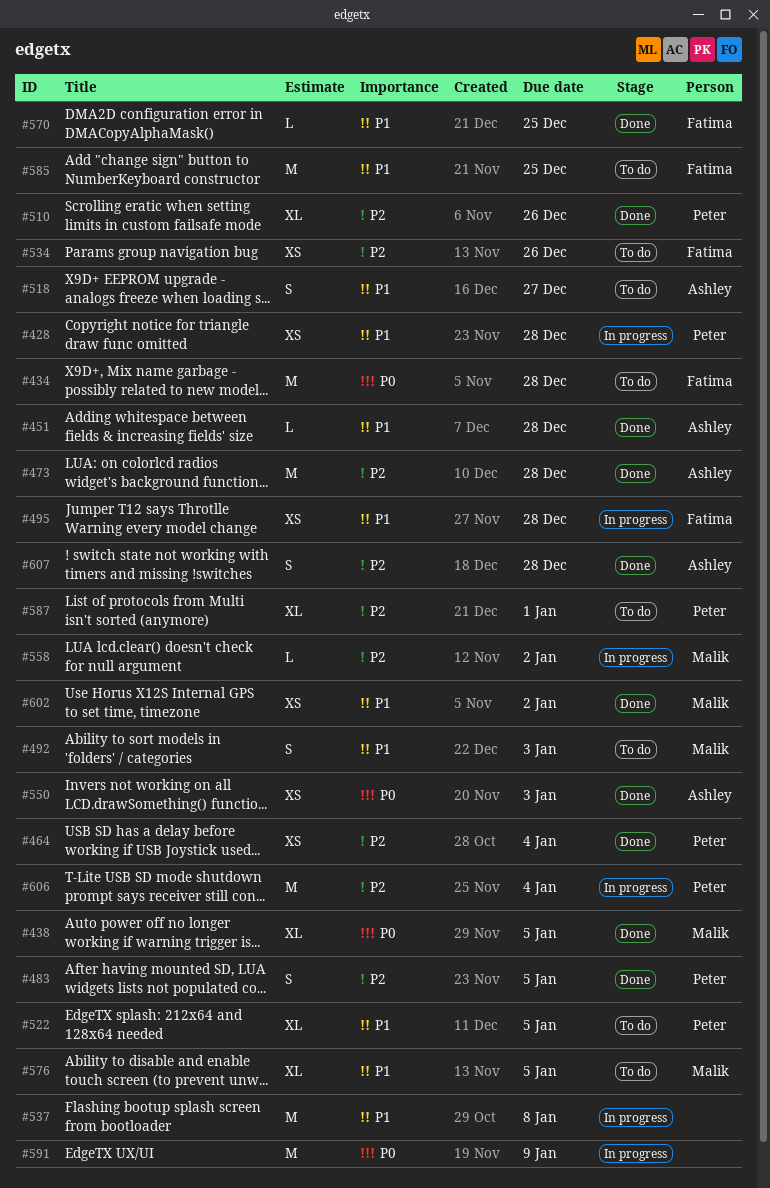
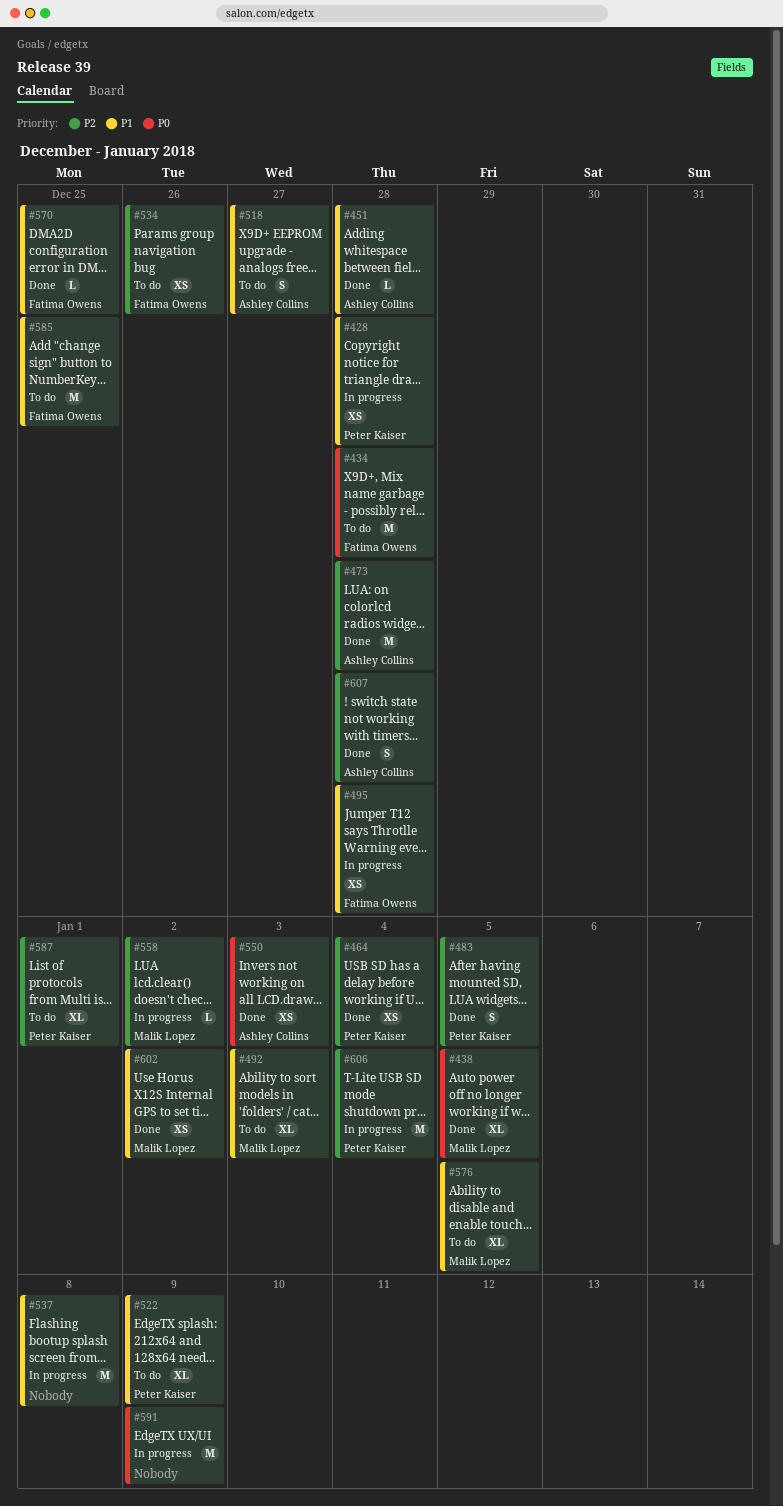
#492, estimate: S -> XL
#510: present -> none
#522, due: Jan 5 -> Jan 9

